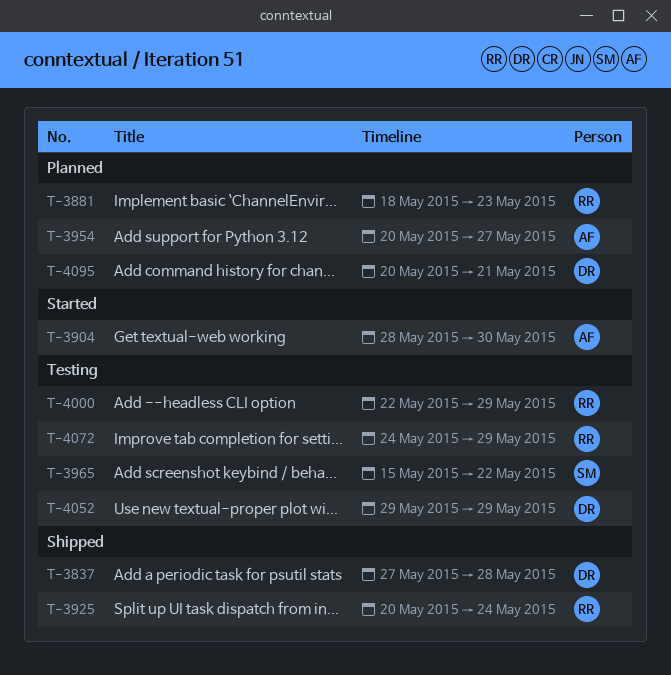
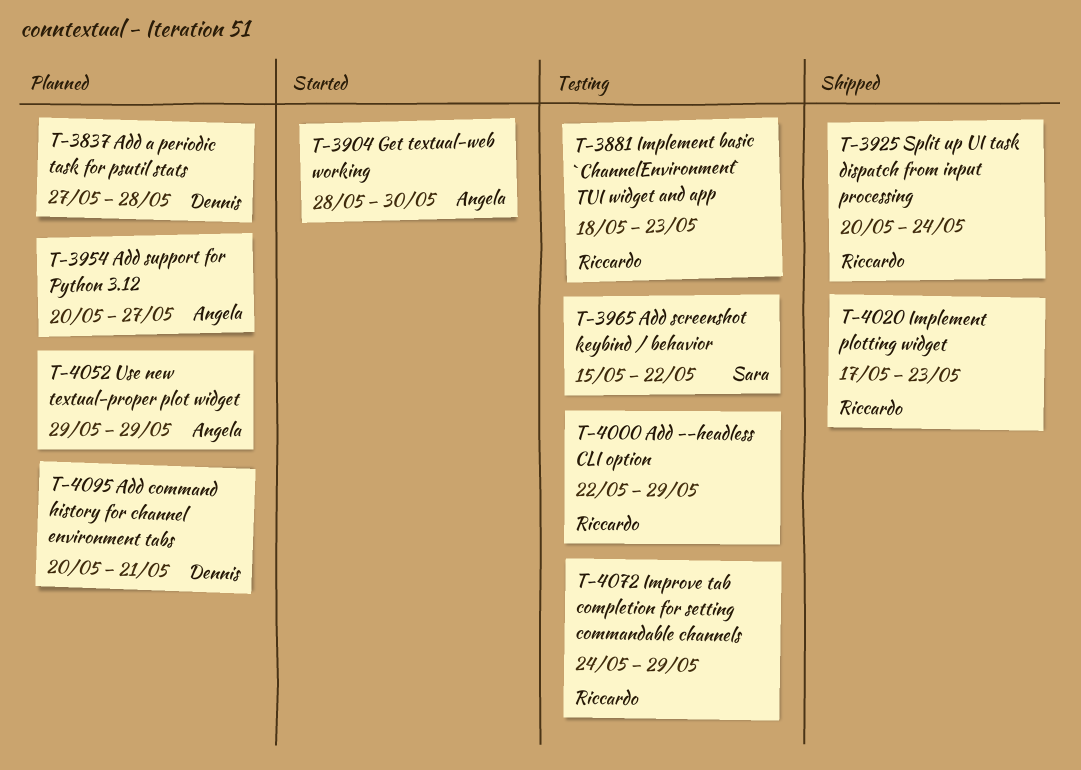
T-3837, status: Shipped -> Planned
T-3881, status: Planned -> Testing
T-4020: none -> present
T-4052, status: Testing -> Planned
T-4052, owner: Dennis -> Angela

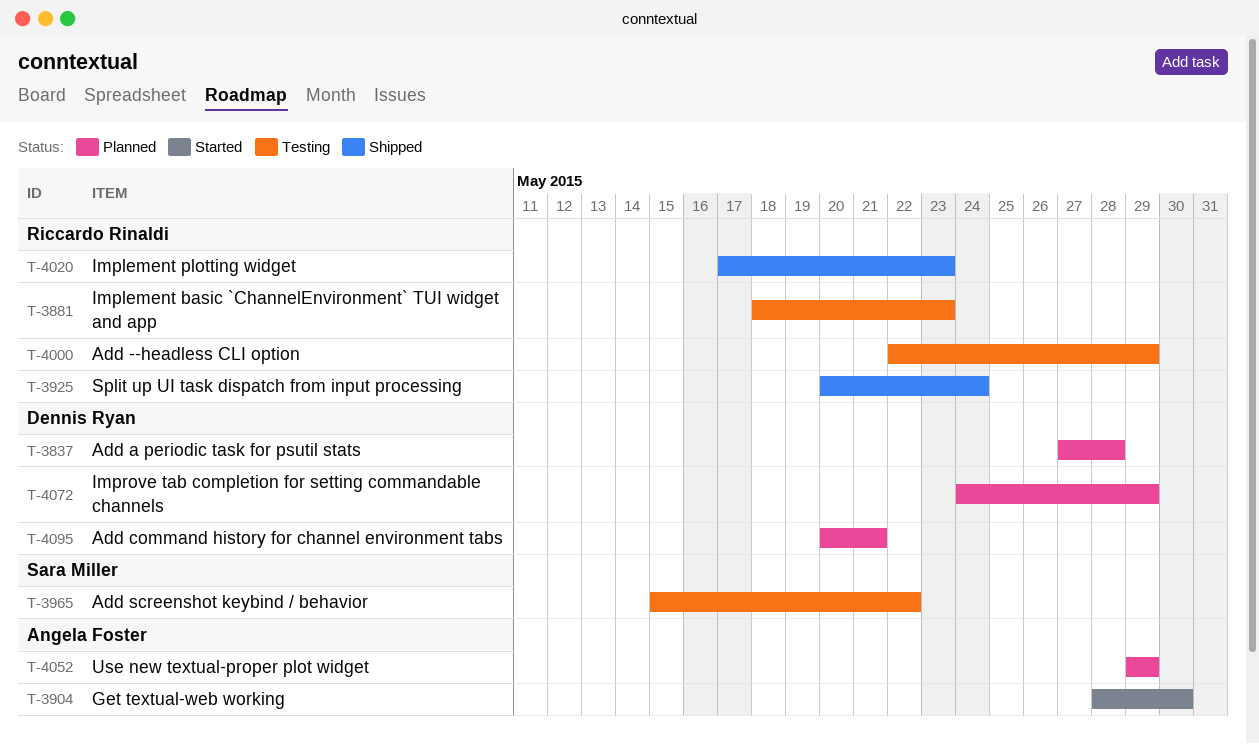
T-3954: present -> none
T-4072, status: Testing -> Planned
T-4072, owner: Riccardo Rinaldi -> Dennis Ryan

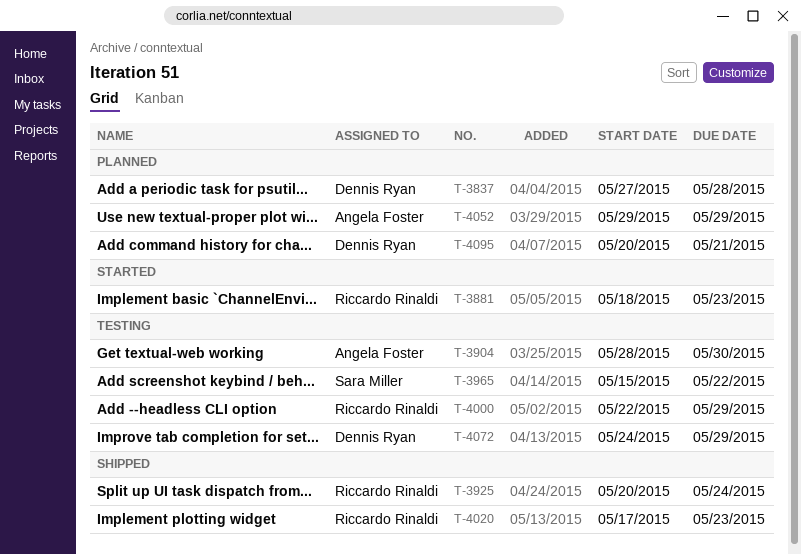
T-3881, status: Testing -> Started
T-3904, status: Started -> Testing
T-4072, status: Planned -> Testing

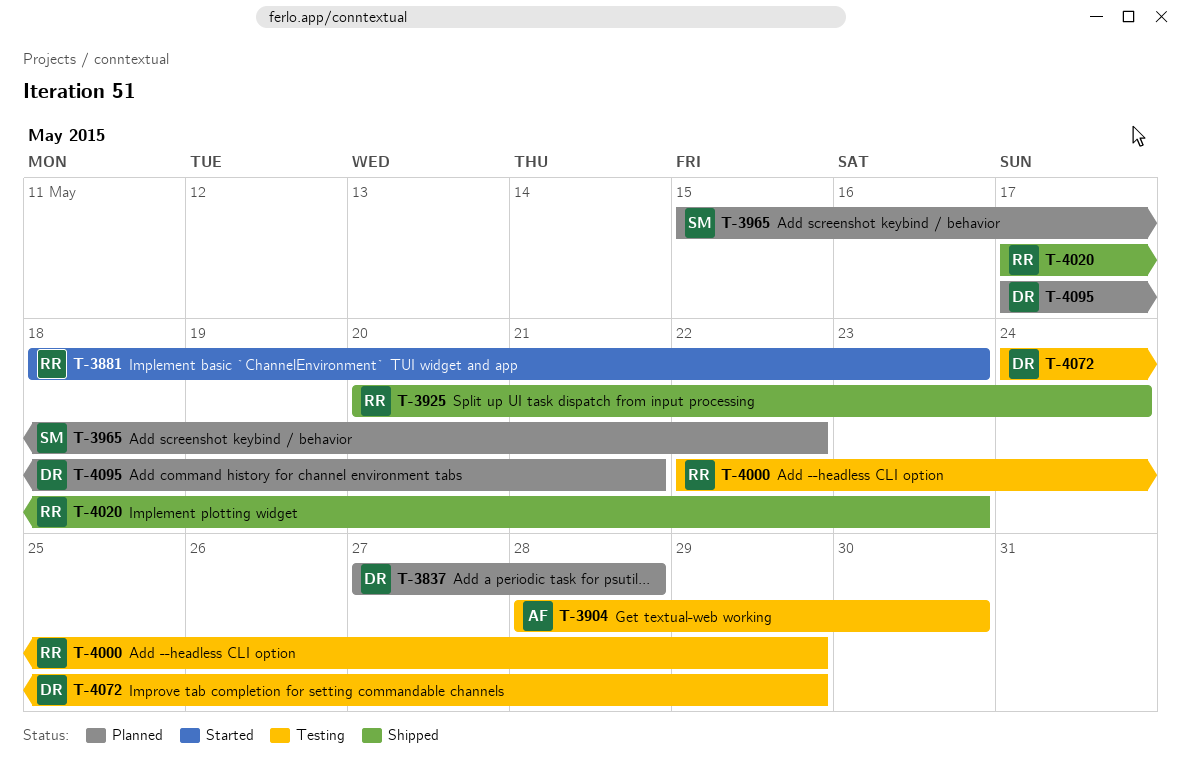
T-3965, status: Testing -> Planned
T-4052: present -> none
T-4095, start: May 20 -> May 17

